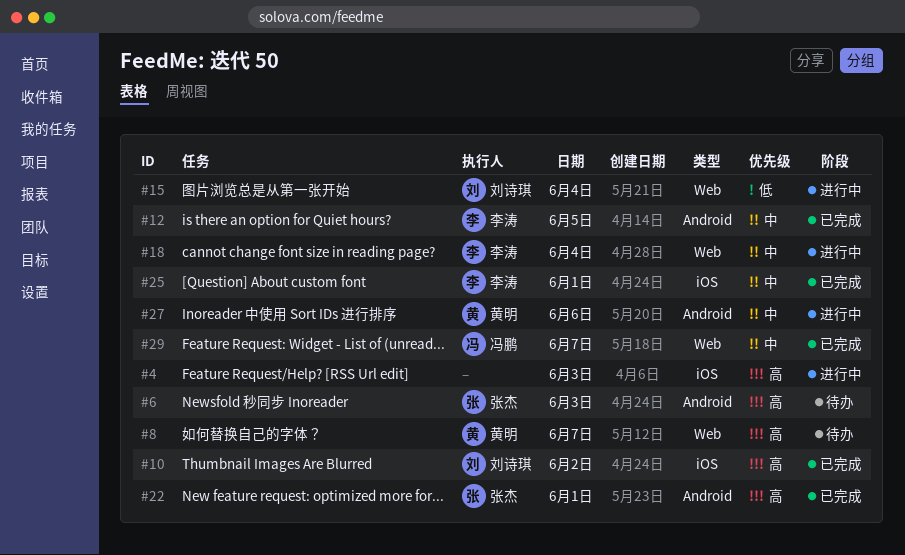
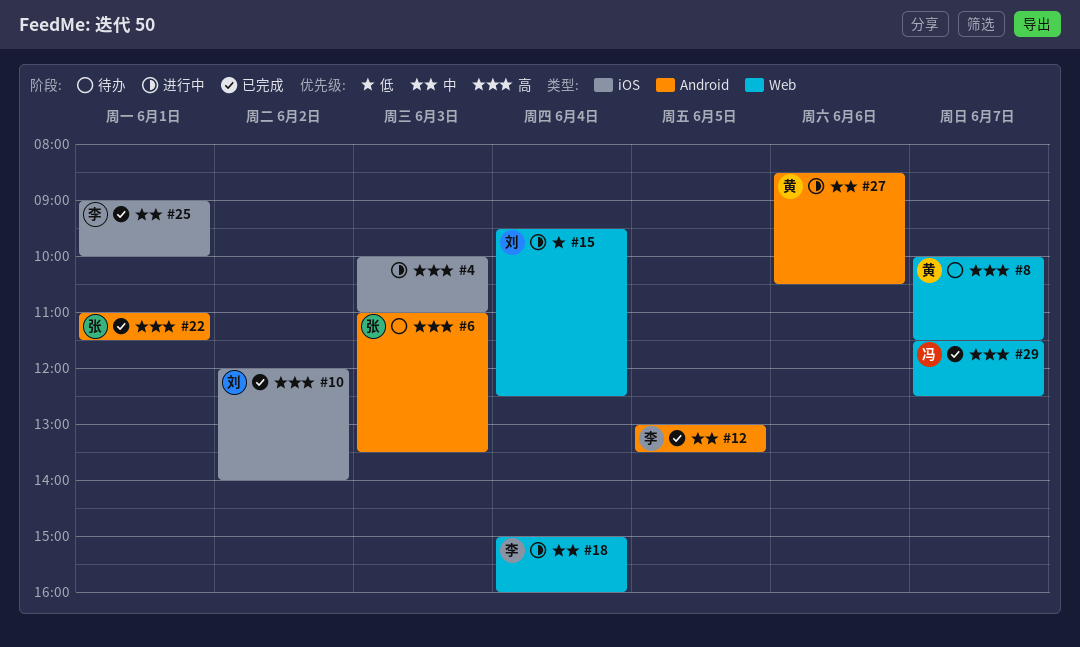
#29, priority: 中 -> 高

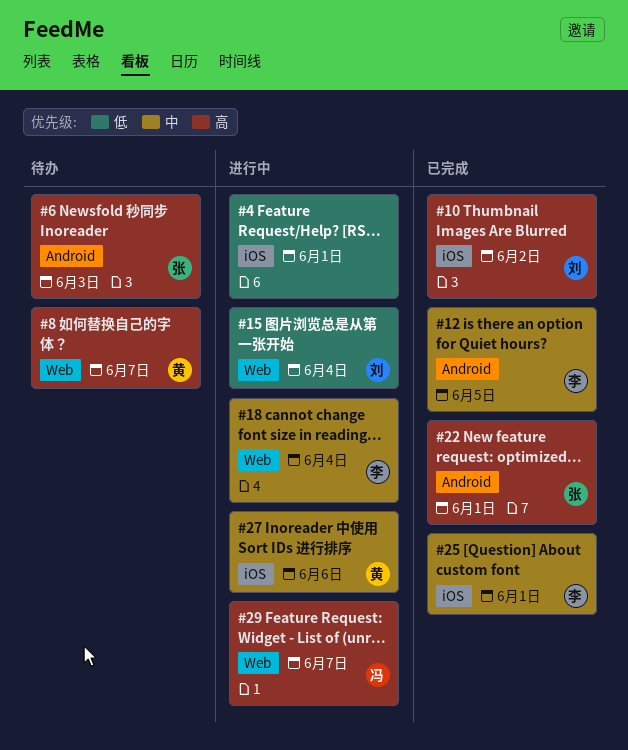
#4, priority: 高 -> 低
#4, day: Jun 3 -> Jun 1
#27, label: Android -> iOS
#29, status: 已完成 -> 进行中

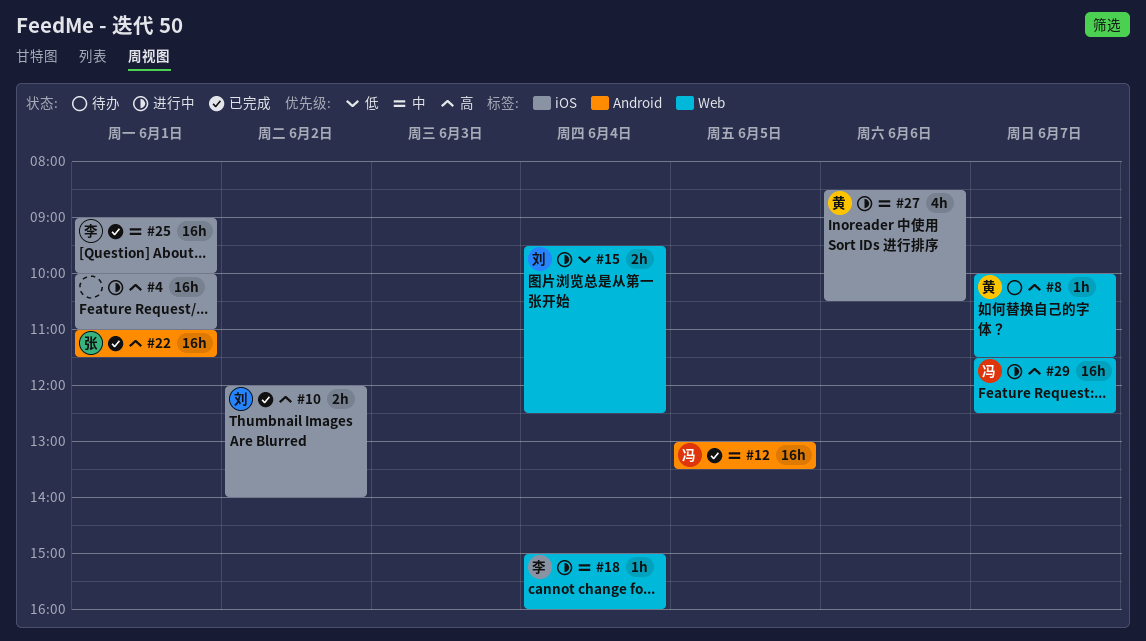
#4, priority: 低 -> 高
#6: present -> none
#12, owner: 李 -> 冯

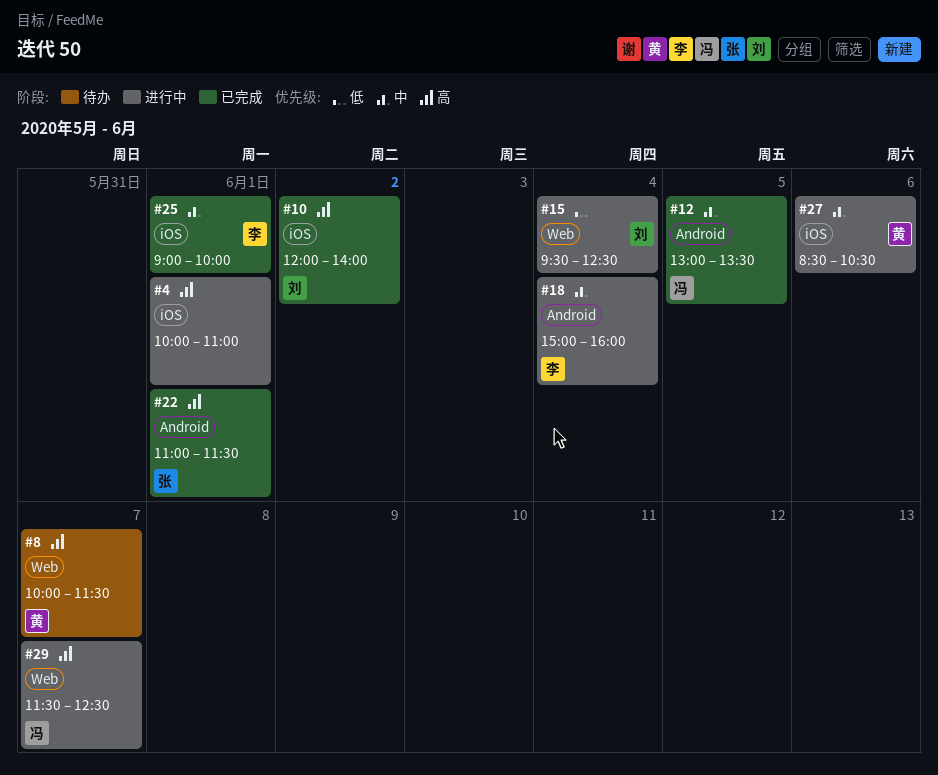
#18, label: Web -> Android

